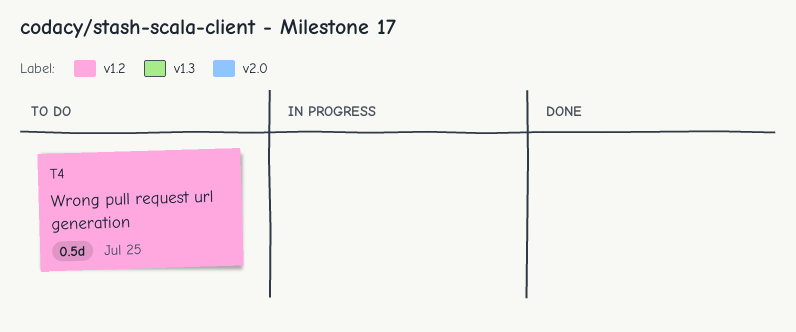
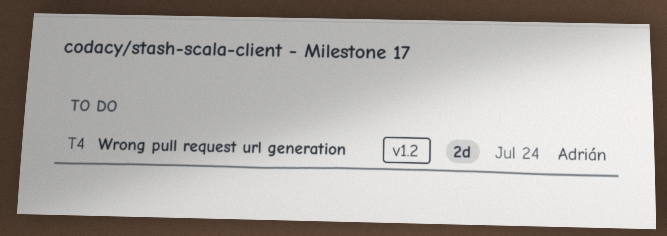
T4, estimate: 0.5d -> 2d
T4, due: Jul 25 -> Jul 24

